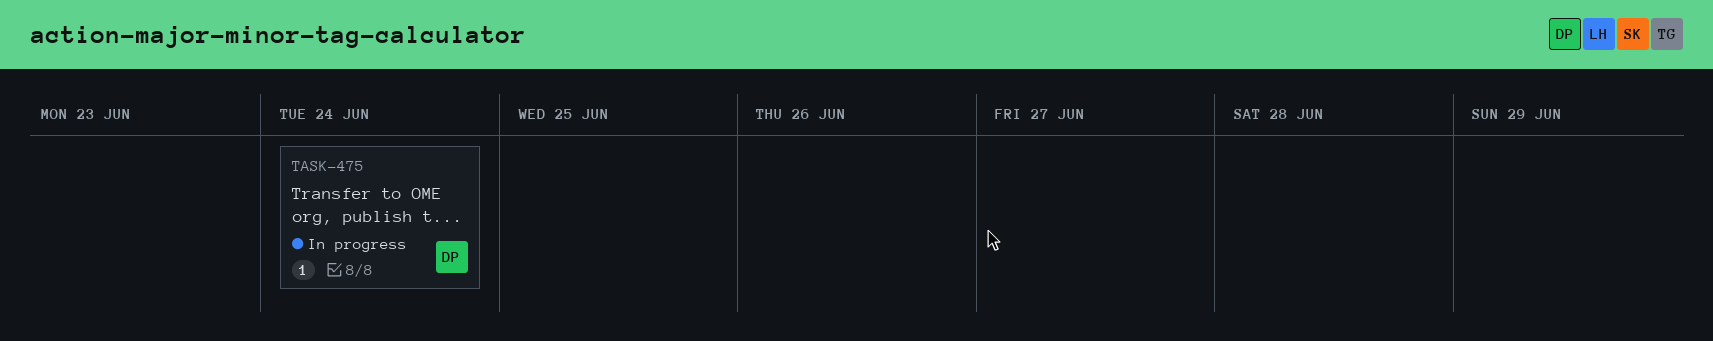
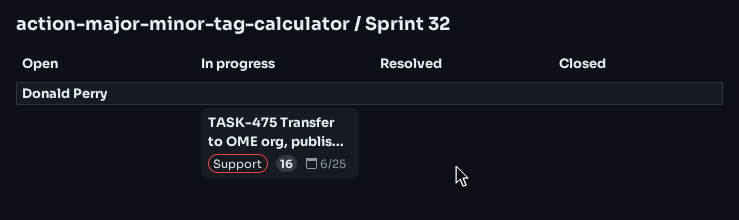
TASK-475, estimate: 1 -> 16
TASK-475, due: Jun 24 -> Jun 25

